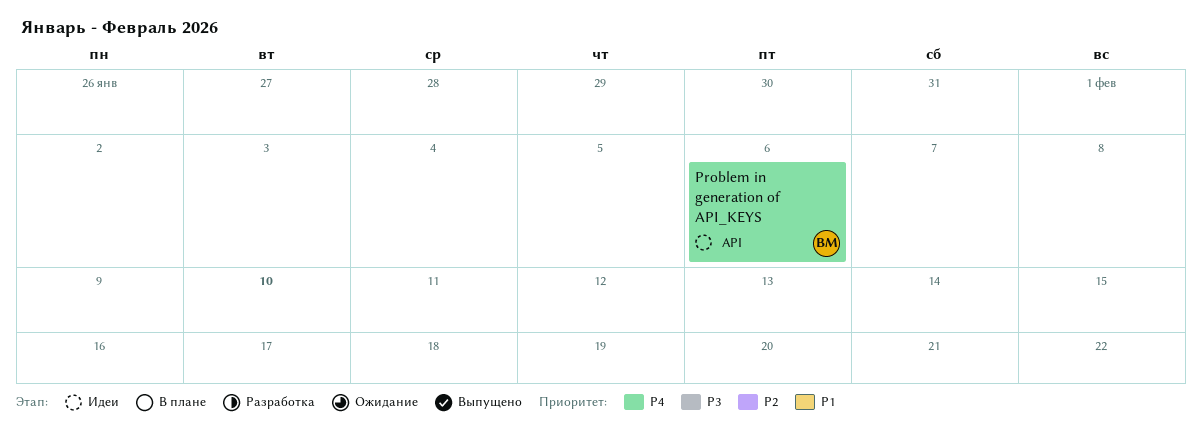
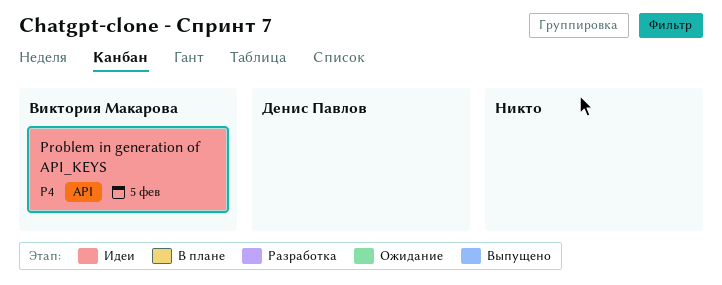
Problem in generation of API_KEYS, due: Feb 6 -> Feb 5

